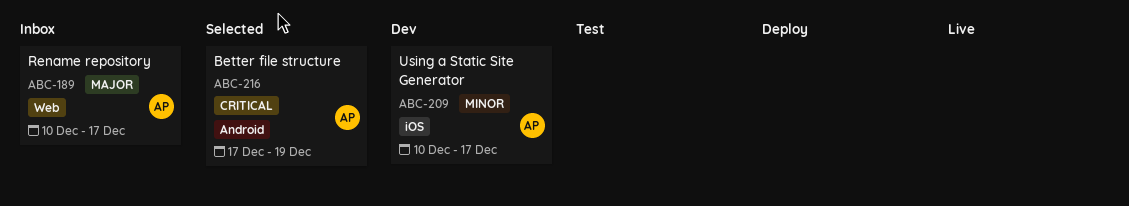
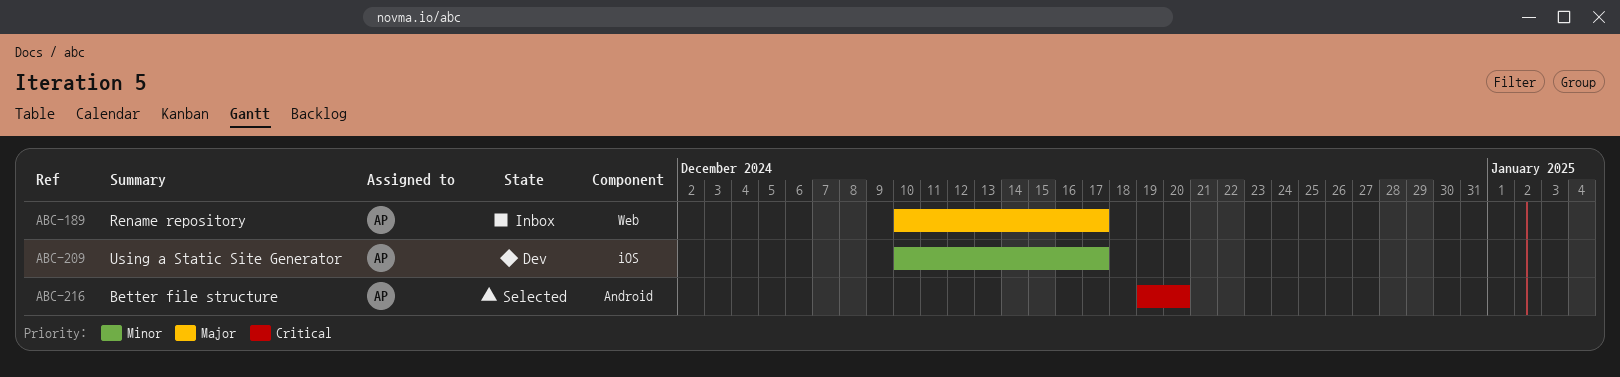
ABC-216, start: Dec 17 -> Dec 19
ABC-216, due: Dec 19 -> Dec 20

